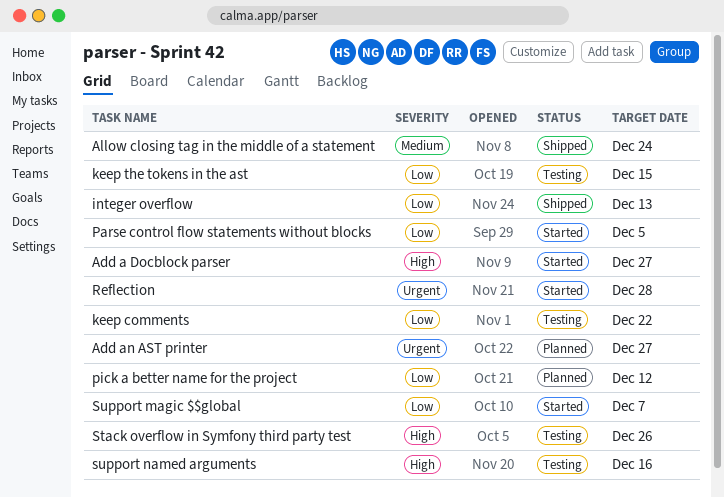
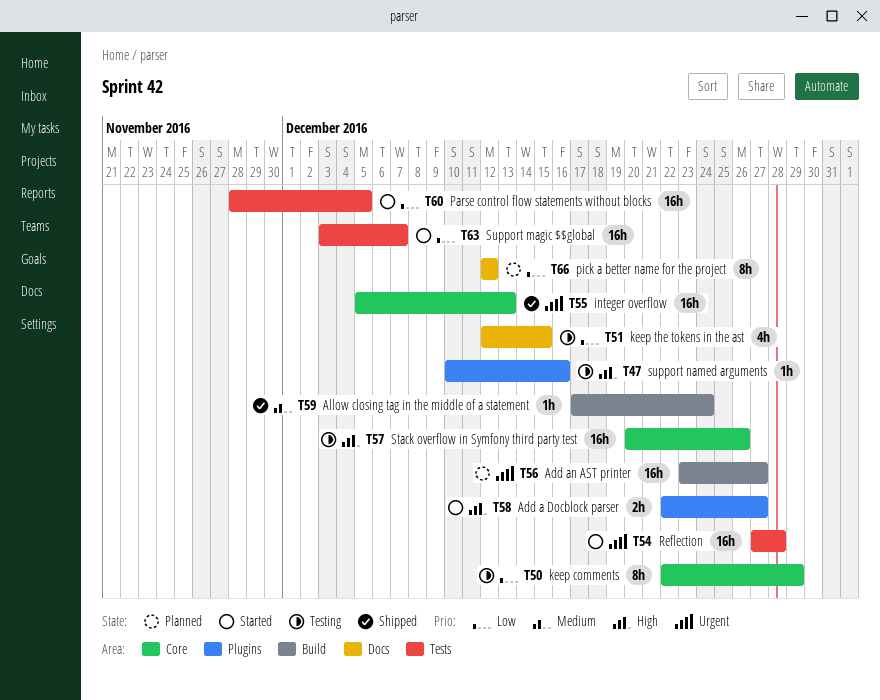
integer overflow, priority: Low -> Urgent
keep comments, due: Dec 22 -> Dec 29

